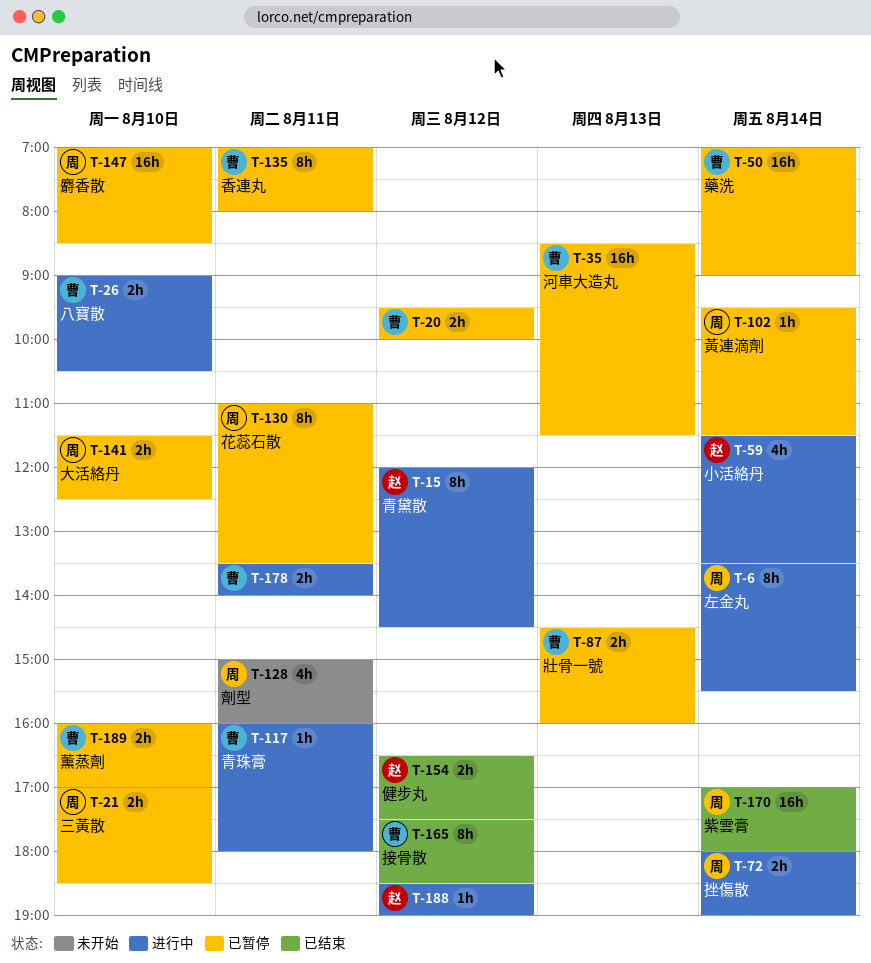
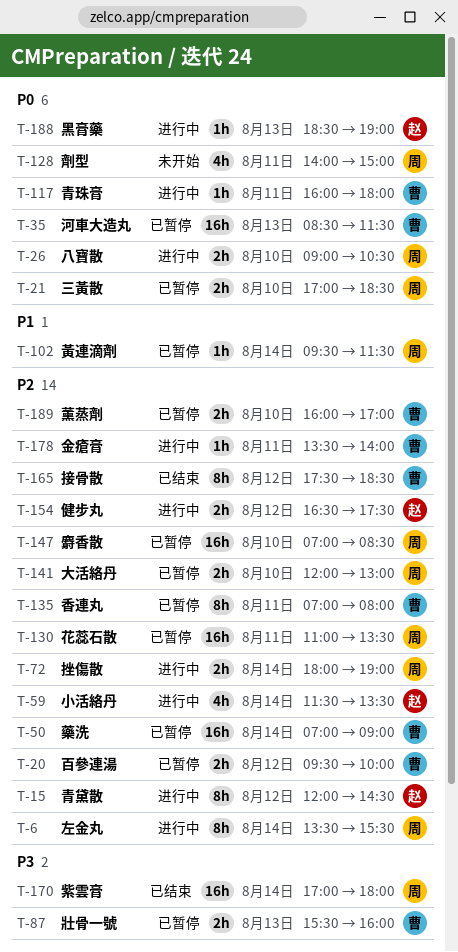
T-26, owner: 曹 -> 周
T-87, begins: 14:30 -> 15:30
T-128, begins: 15:00 -> 14:00
T-128, ends: 16:00 -> 15:00
T-130, estimate: 8h -> 16h
T-141, begins: 11:30 -> 12:00
T-141, ends: 12:30 -> 13:00
T-154, status: 已结束 -> 进行中
T-178, estimate: 2h -> 1h
T-188, day: Aug 12 -> Aug 13

